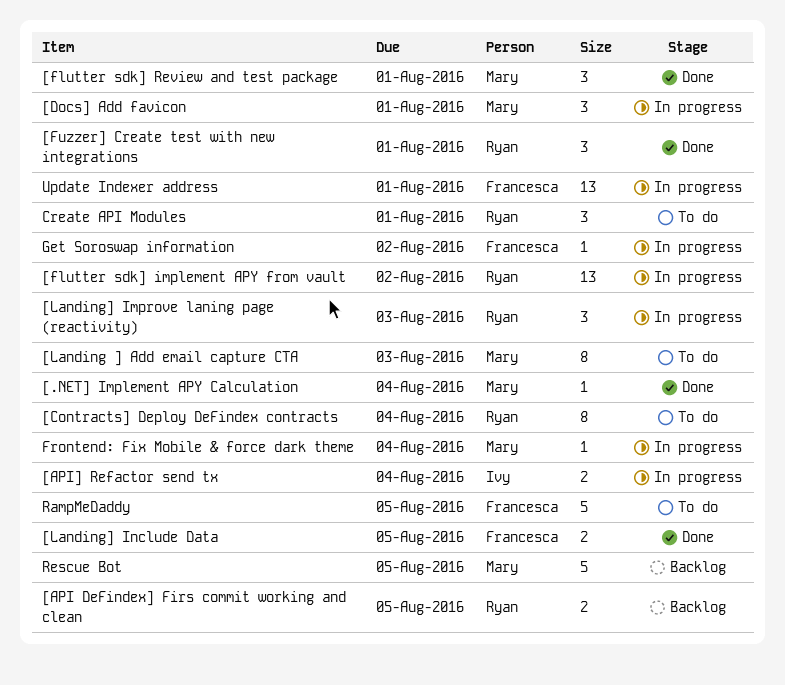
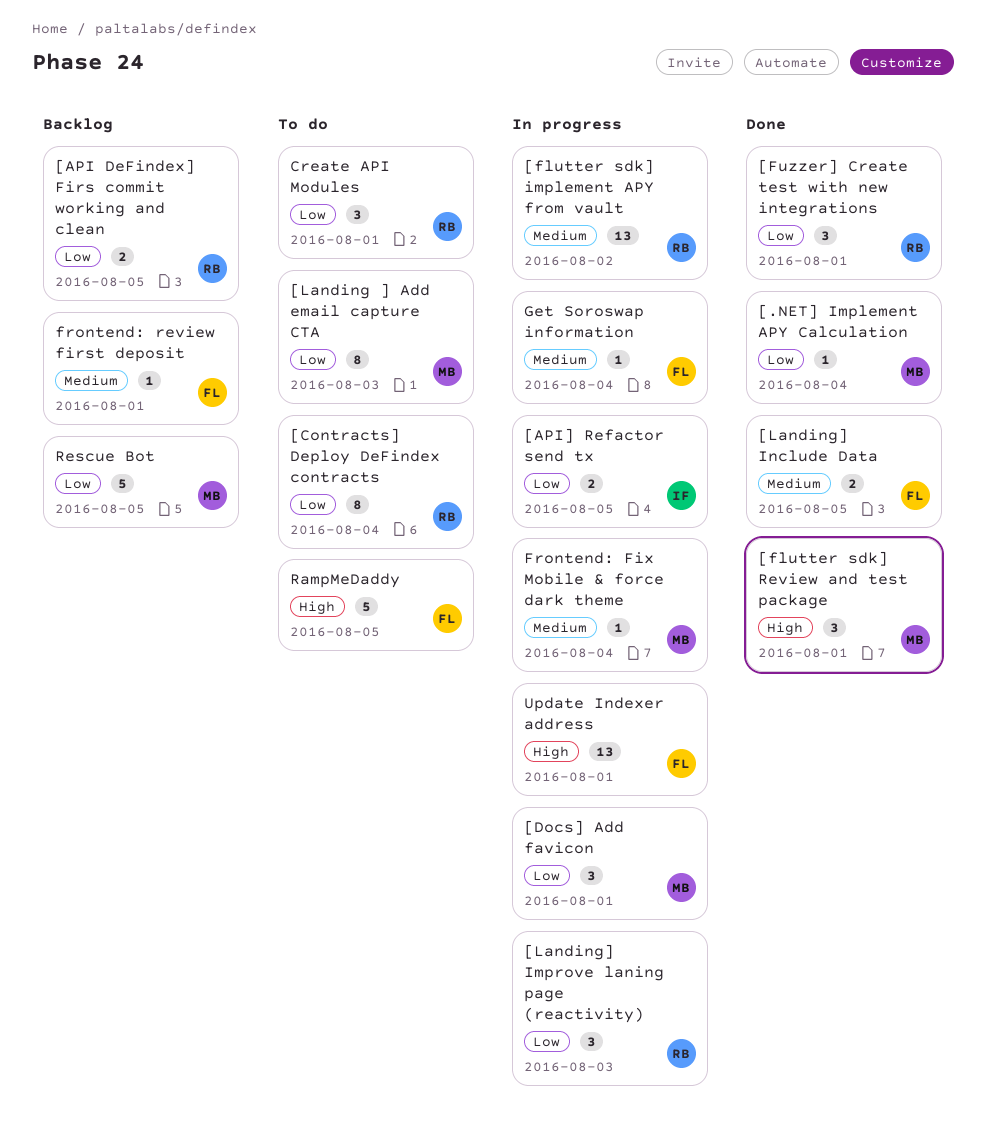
[API] Refactor send tx, due: Aug 4 -> Aug 5
frontend: review first deposit: none -> present
Get Soroswap information, due: Aug 2 -> Aug 4

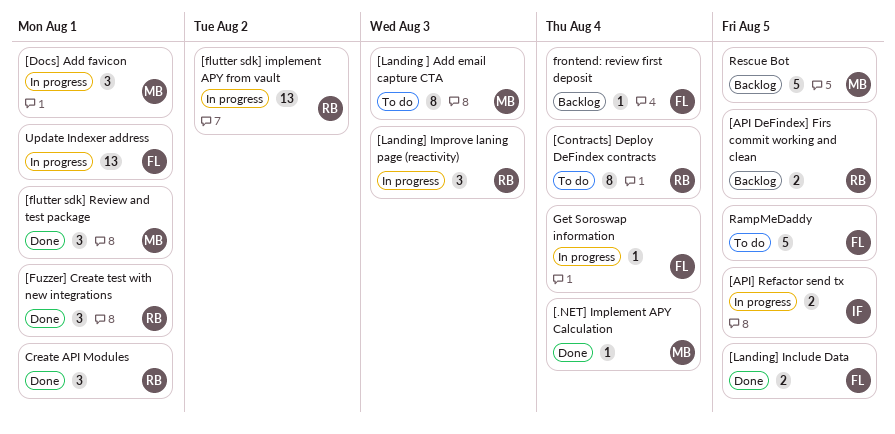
Create API Modules, status: To do -> Done
Frontend: Fix Mobile & force dark theme: present -> none
frontend: review first deposit, due: Aug 1 -> Aug 4

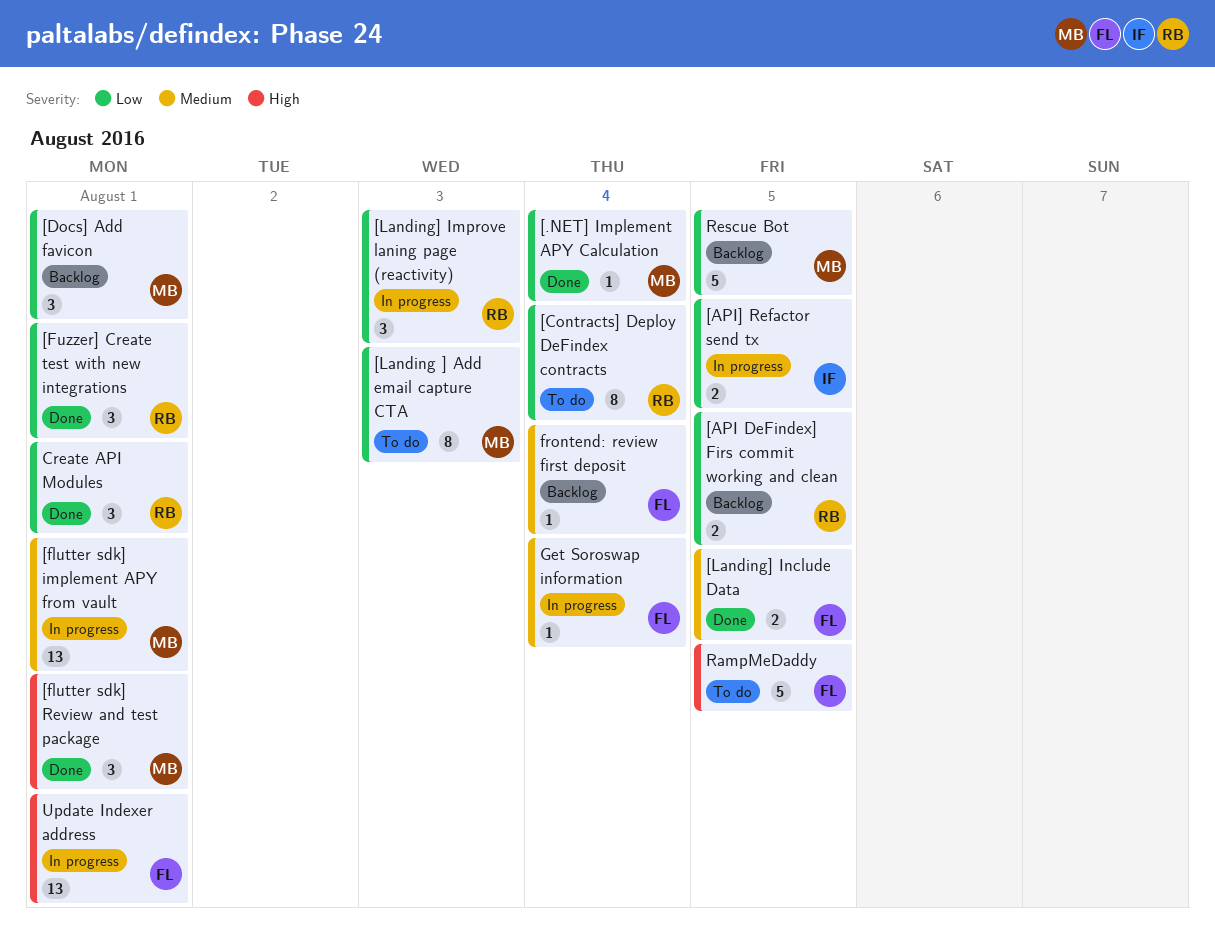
[Docs] Add favicon, status: In progress -> Backlog
[flutter sdk] implement APY from vault, owner: RB -> MB
[flutter sdk] implement APY from vault, due: Aug 2 -> Aug 1

